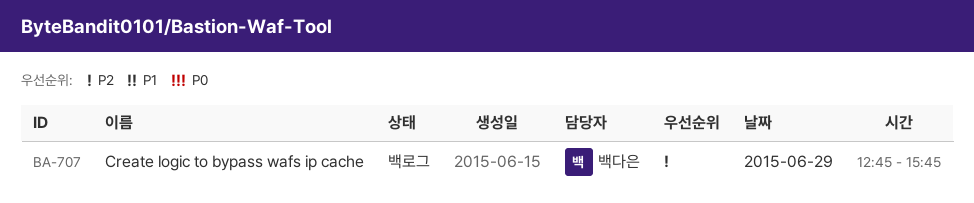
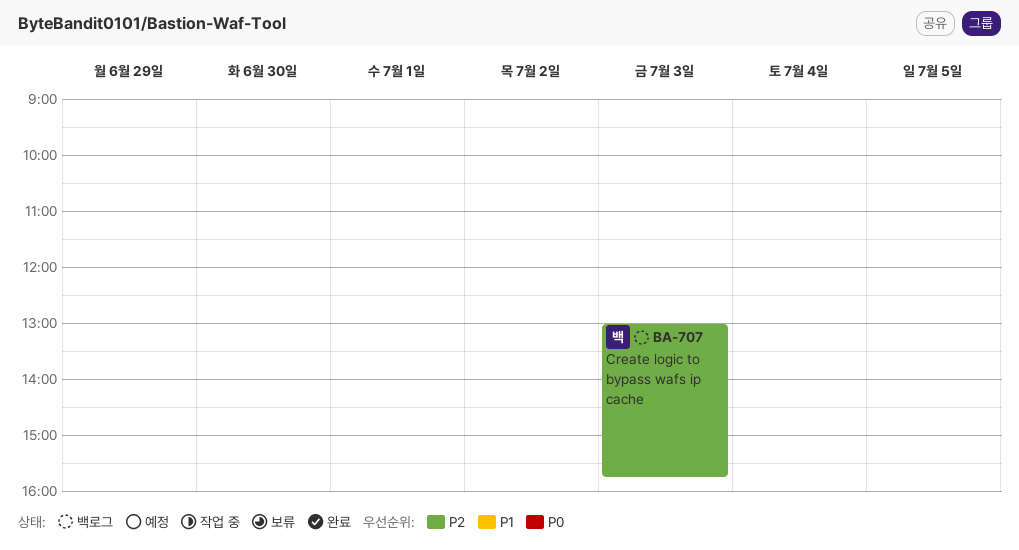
BA-707, day: Jun 29 -> Jul 3
BA-707, begins: 12:45 -> 13:00

